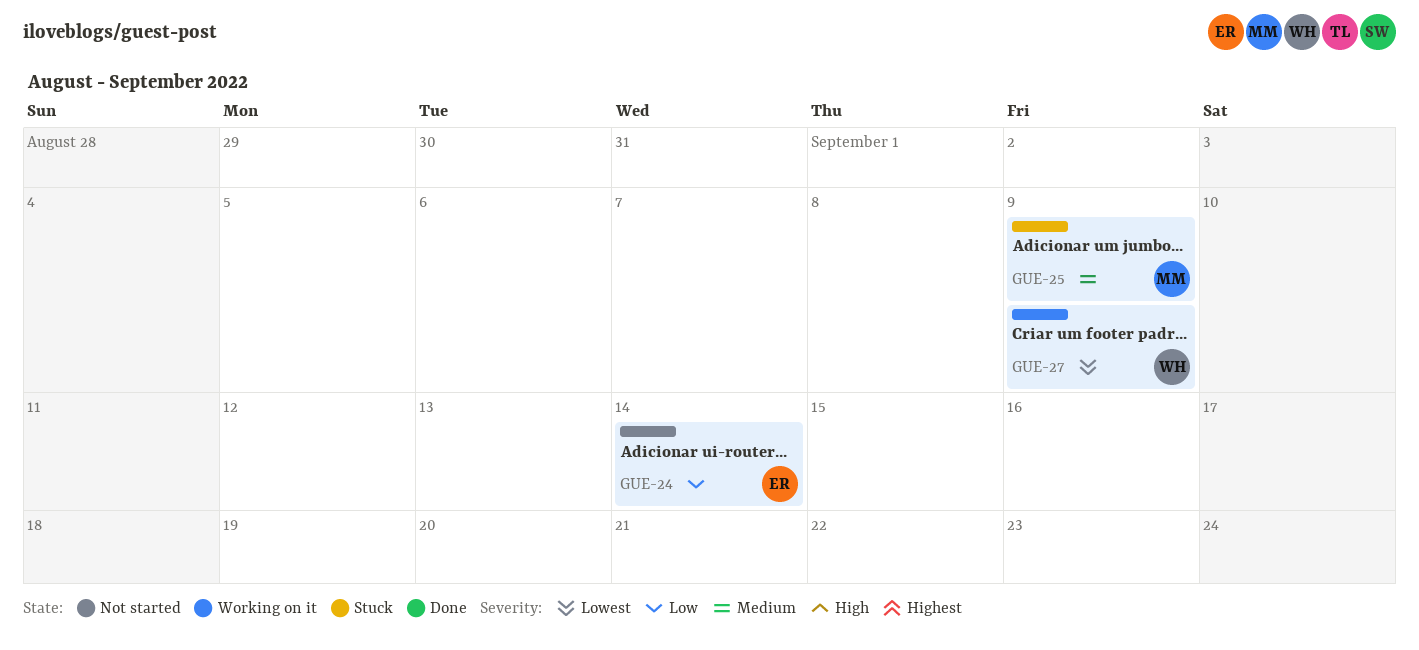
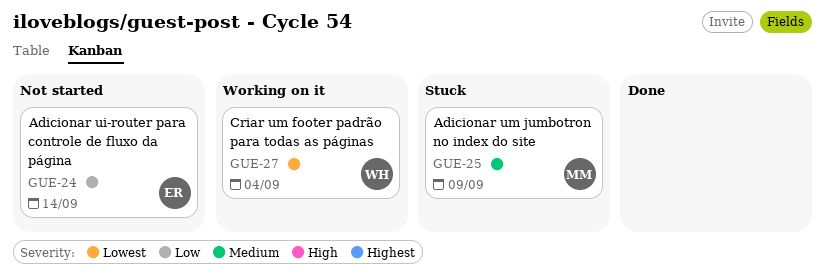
GUE-27, due: Sep 9 -> Sep 4

